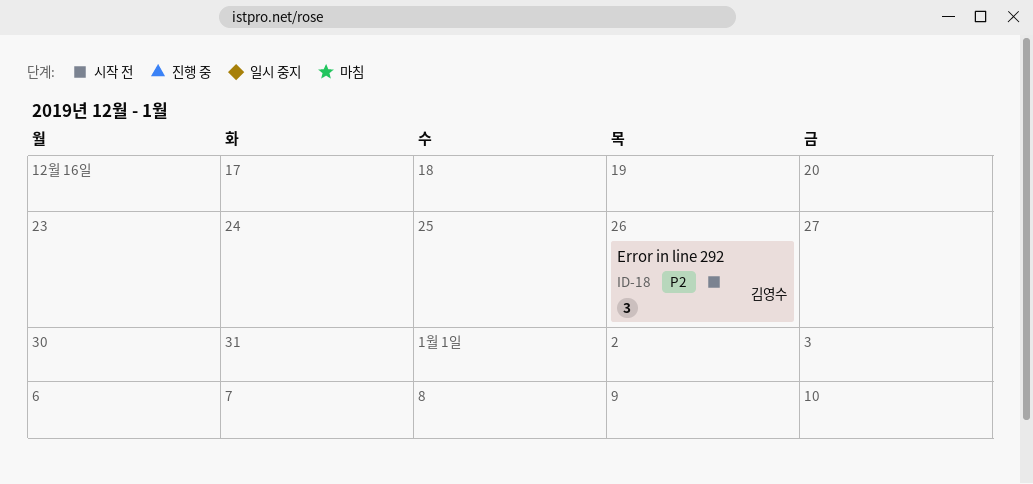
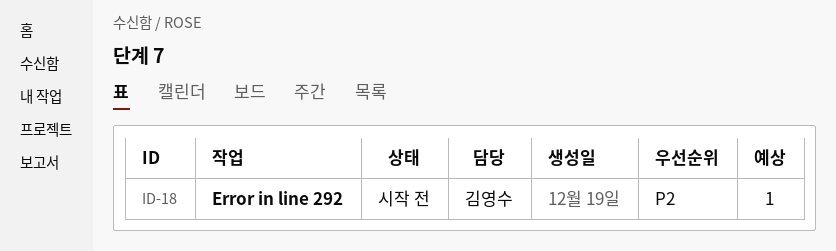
ID-18, estimate: 3 -> 1

